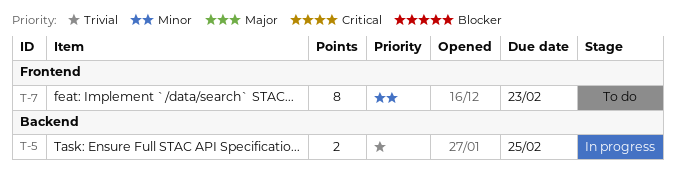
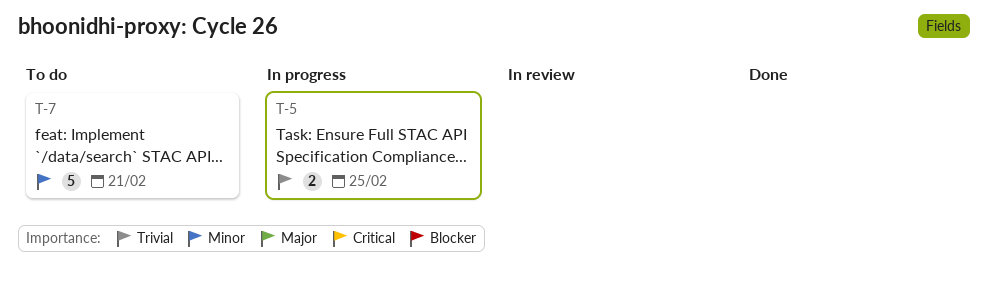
T-7, estimate: 8 -> 5
T-7, due: Feb 23 -> Feb 21

